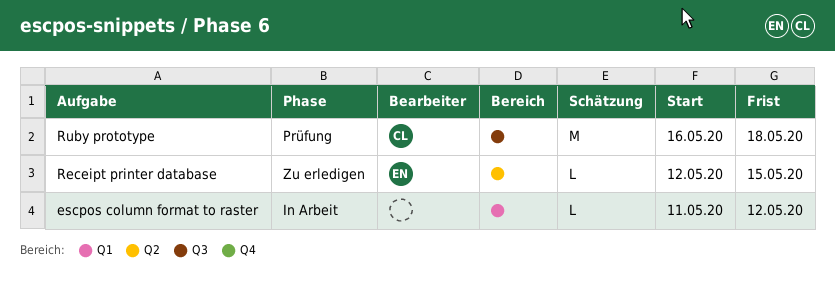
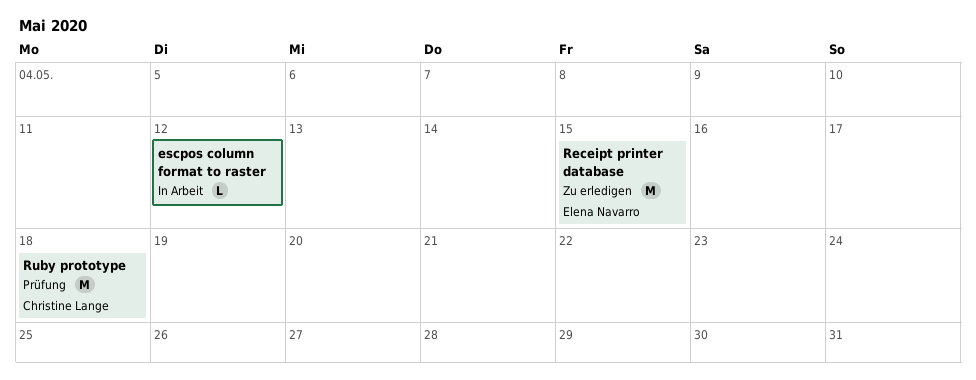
Receipt printer database, estimate: L -> M

